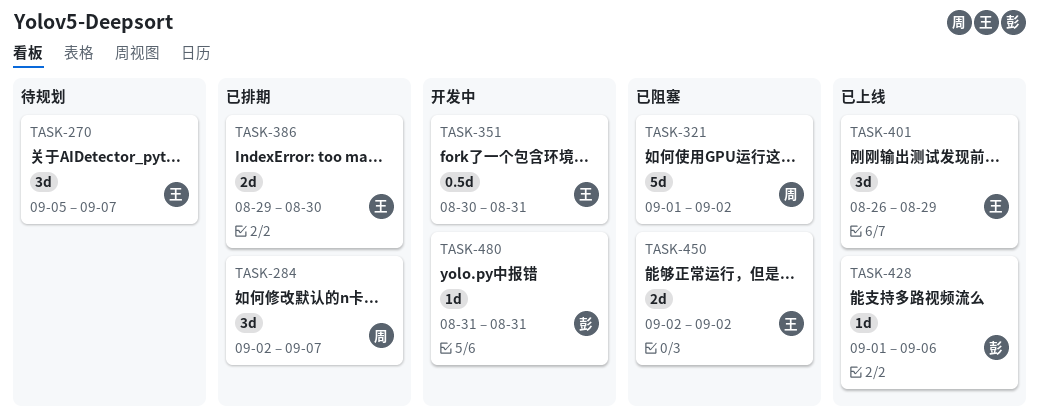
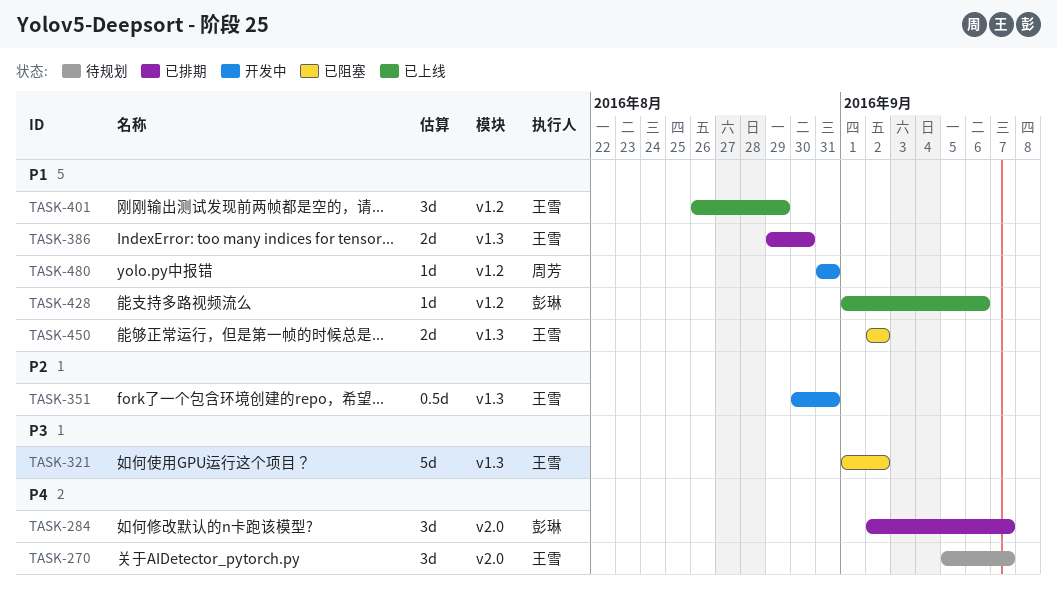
TASK-284, owner: 周芳 -> 彭琳
TASK-321, owner: 周芳 -> 王雪
TASK-480, owner: 彭琳 -> 周芳

